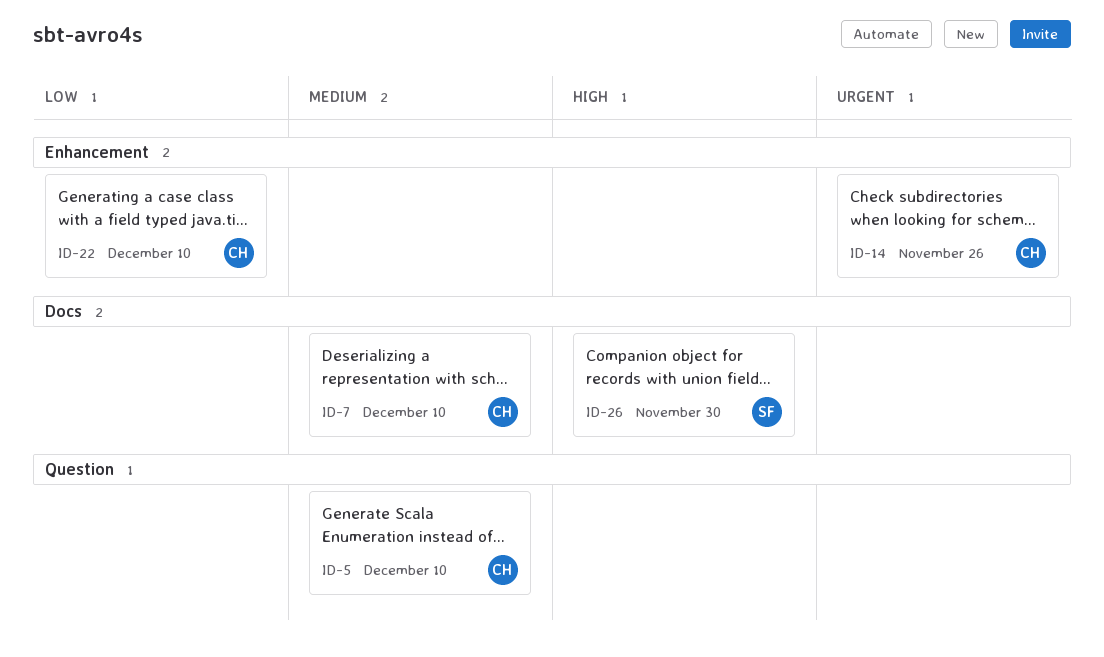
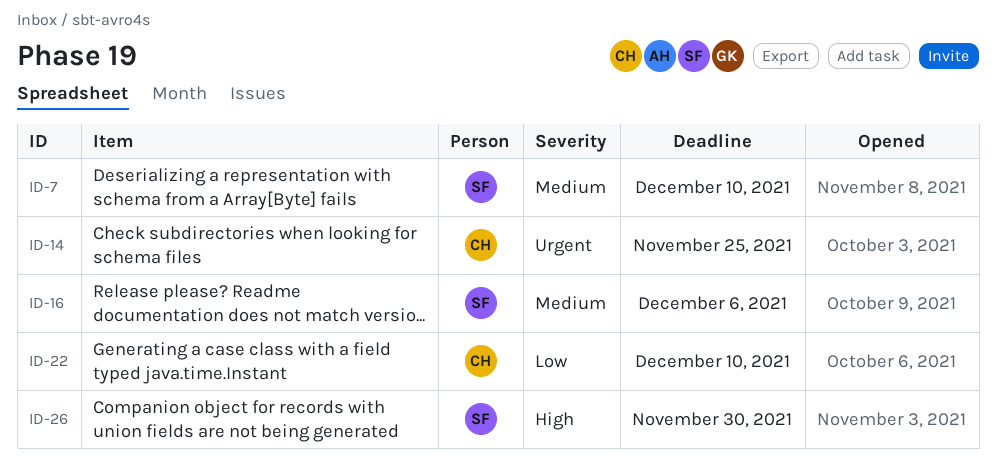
ID-5: present -> none
ID-7, owner: CH -> SF
ID-14, due: Nov 26 -> Nov 25
ID-16: none -> present

